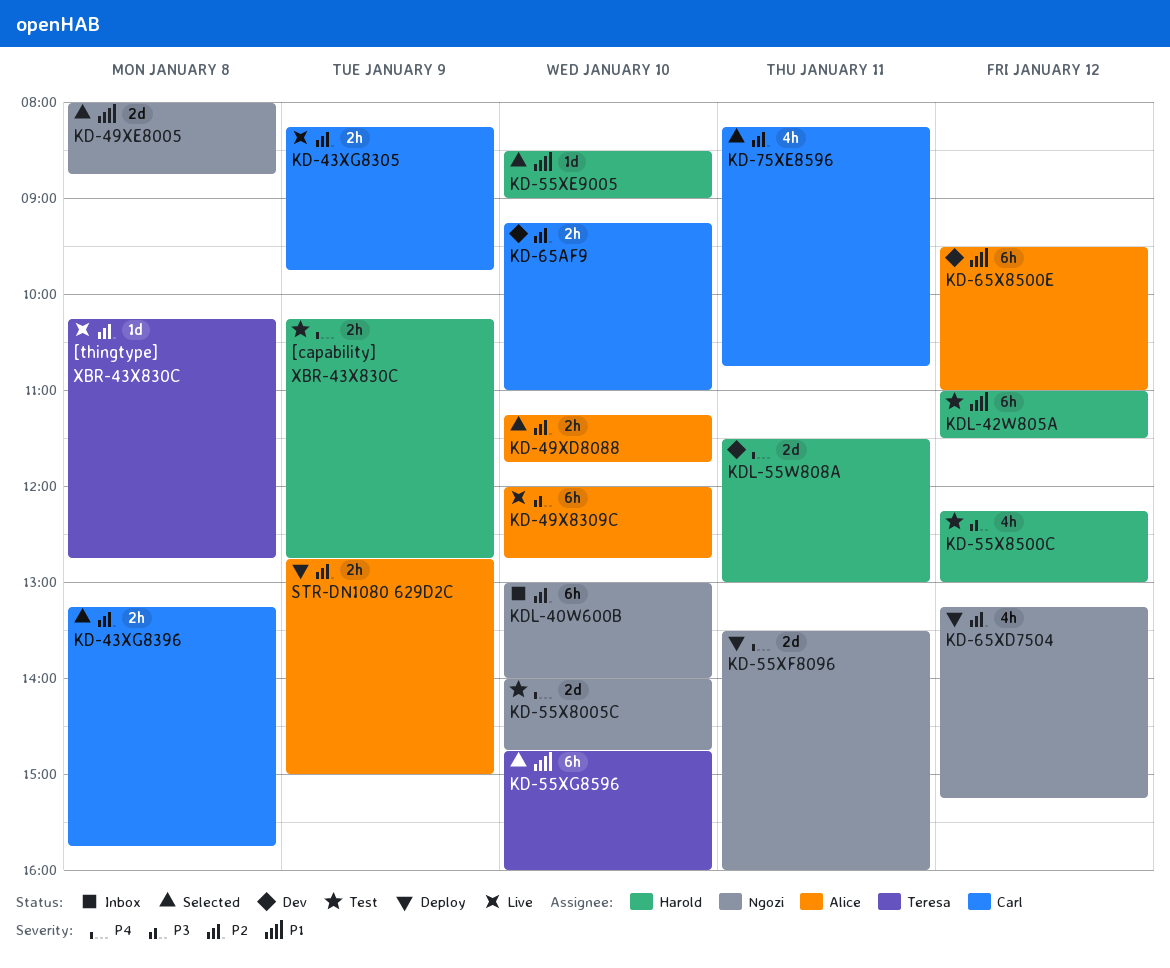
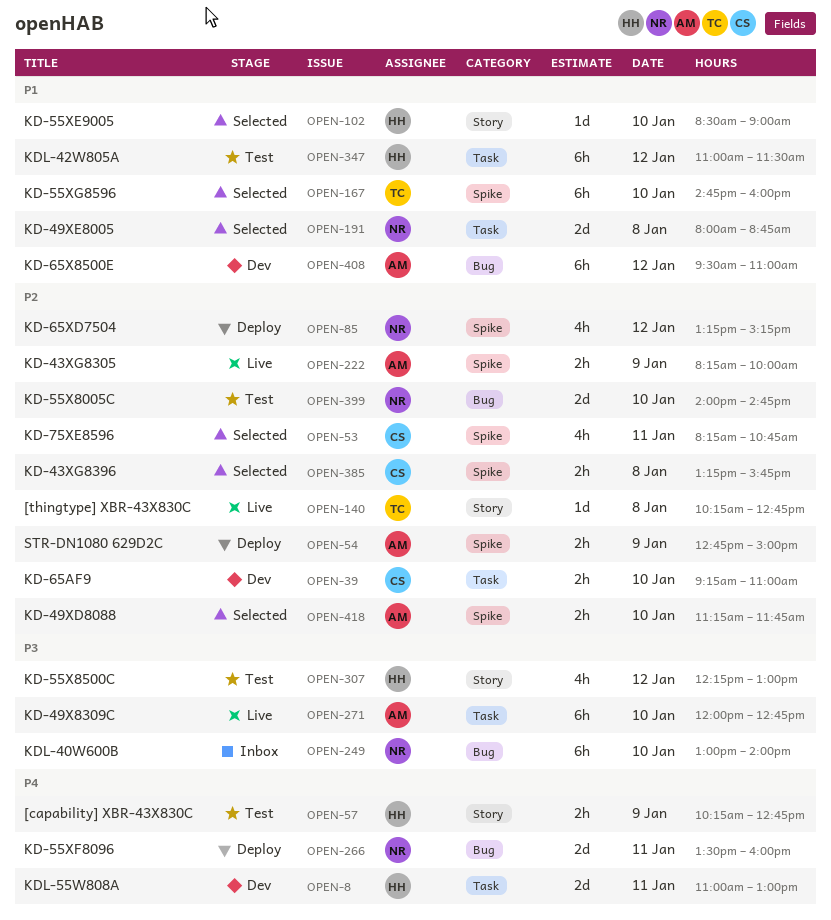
KD-43XG8305, owner: Carl -> Alice
KD-43XG8305, ends: 09:45 -> 10:00
KD-55X8005C, priority: P4 -> P2
KDL-40W600B, priority: P2 -> P3
KDL-55W808A, begins: 11:30 -> 11:00

